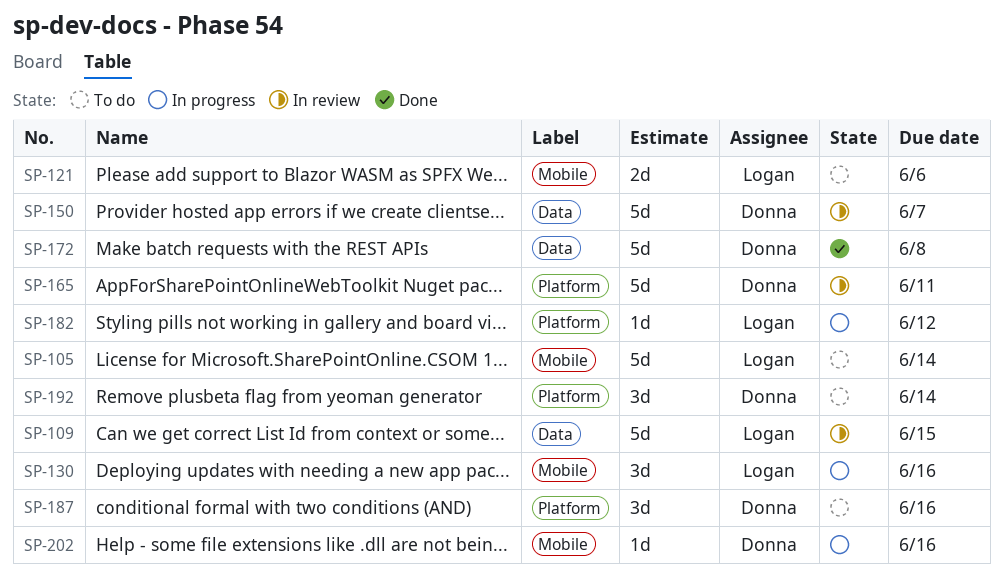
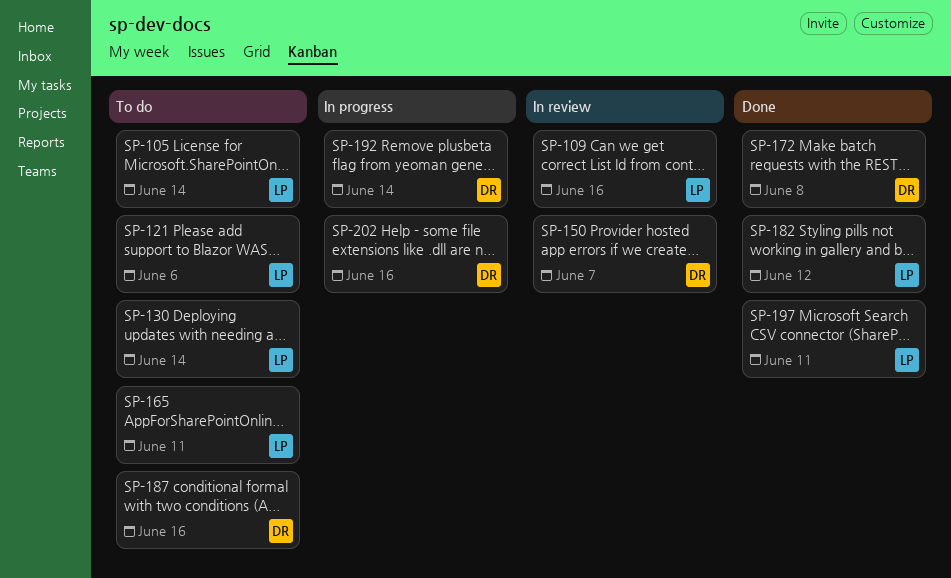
SP-109, due: Jun 15 -> Jun 16
SP-130, status: In progress -> To do
SP-130, due: Jun 16 -> Jun 14
SP-165, status: In review -> To do
SP-165, owner: Donna -> Logan
SP-182, status: In progress -> Done
SP-192, status: To do -> In progress
SP-197: none -> present

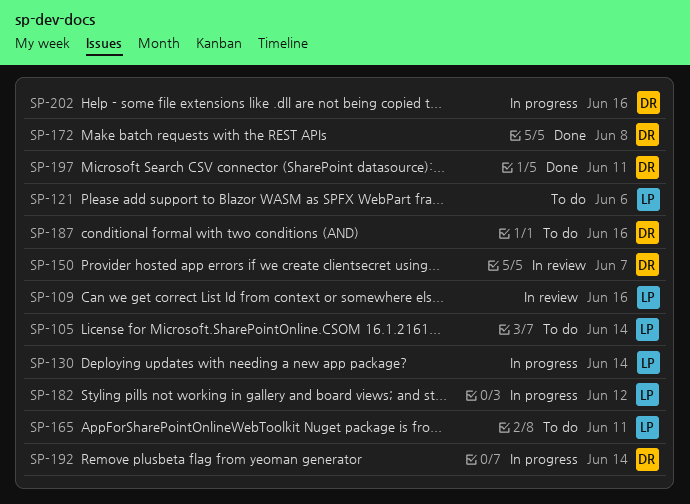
SP-130, status: To do -> In progress
SP-182, status: Done -> In progress
SP-197, owner: LP -> DR

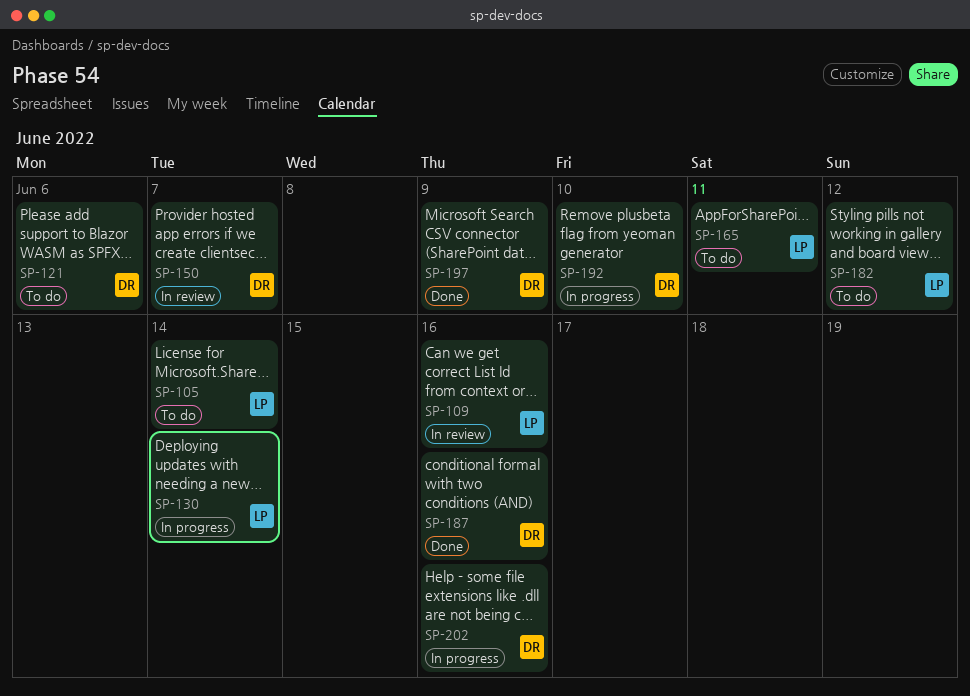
SP-121, owner: LP -> DR
SP-172: present -> none
SP-182, status: In progress -> To do
SP-187, status: To do -> Done
SP-192, due: Jun 14 -> Jun 10
SP-197, due: Jun 11 -> Jun 9

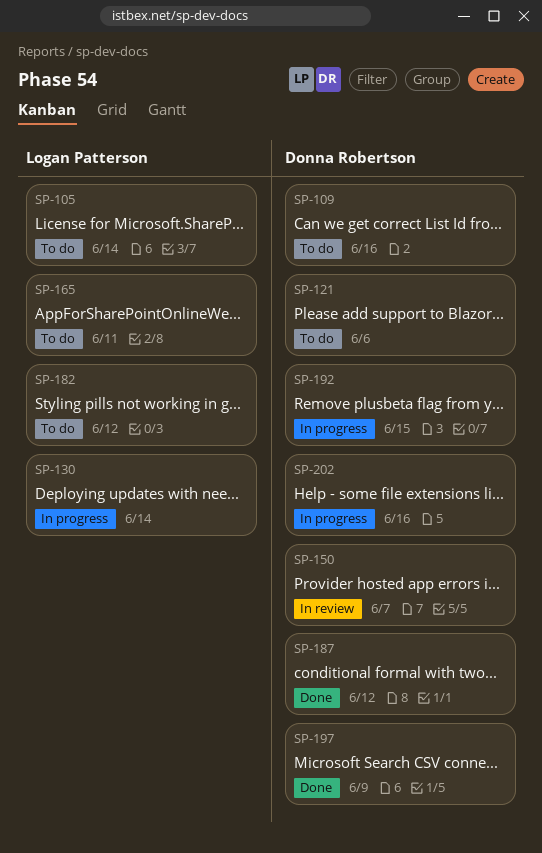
SP-109, status: In review -> To do
SP-109, owner: Logan Patterson -> Donna Robertson
SP-187, due: Jun 16 -> Jun 12
SP-192, due: Jun 10 -> Jun 15

